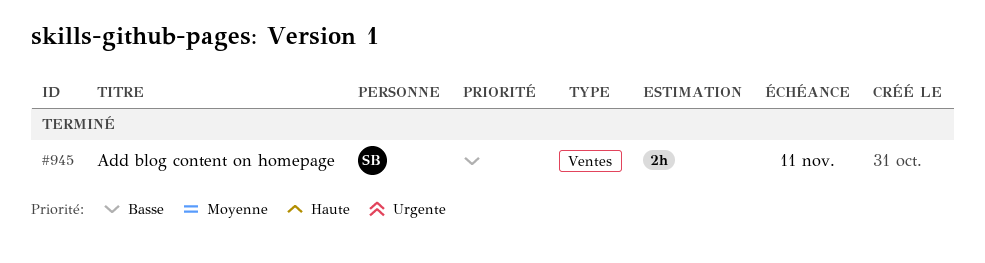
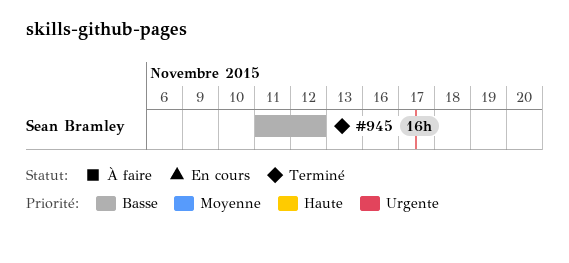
#945, estimate: 2h -> 16h
#945, due: Nov 11 -> Nov 12

